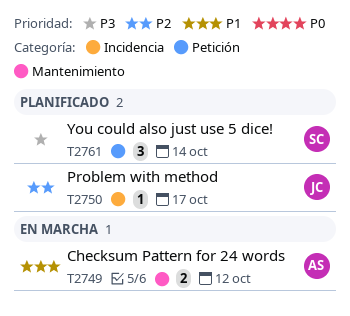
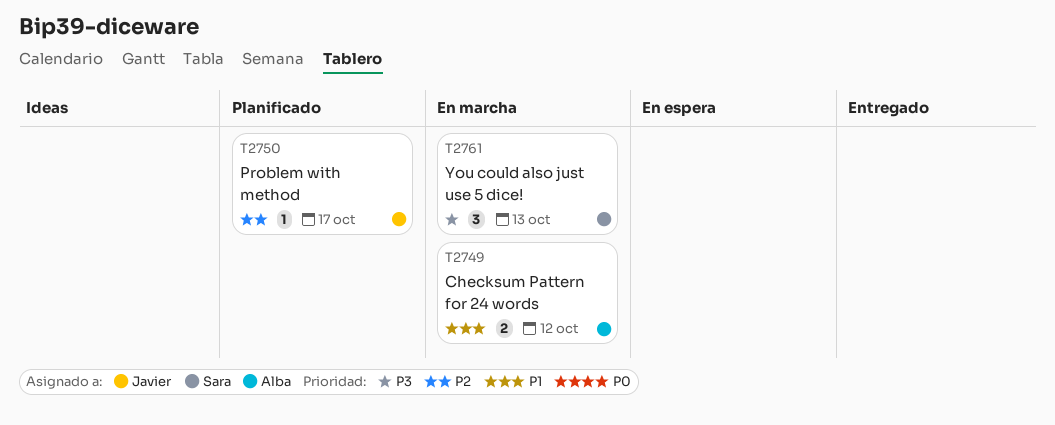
T2761, status: Planificado -> En marcha
T2761, due: Oct 14 -> Oct 13

